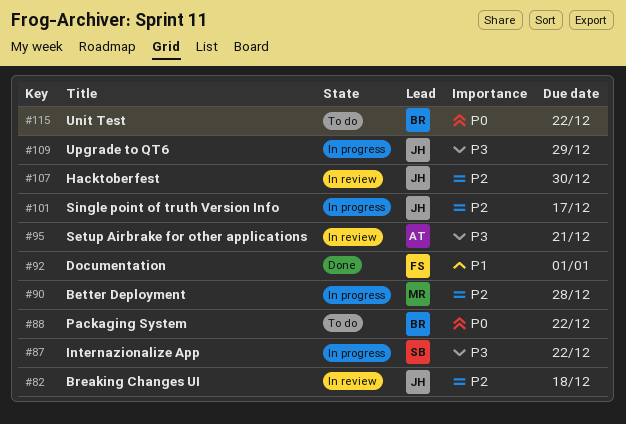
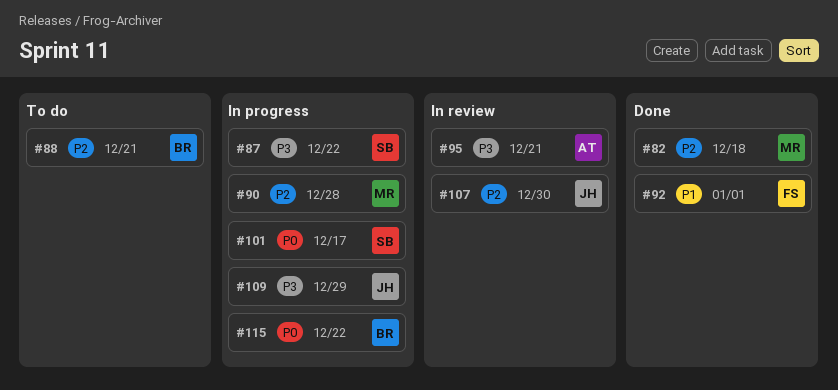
#82, status: In review -> Done
#82, owner: JH -> MR
#88, priority: P0 -> P2
#88, due: Dec 22 -> Dec 21
#101, owner: JH -> SB
#101, priority: P2 -> P0
#115, status: To do -> In progress

